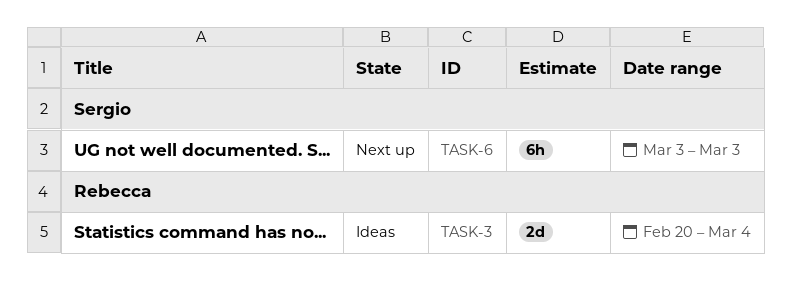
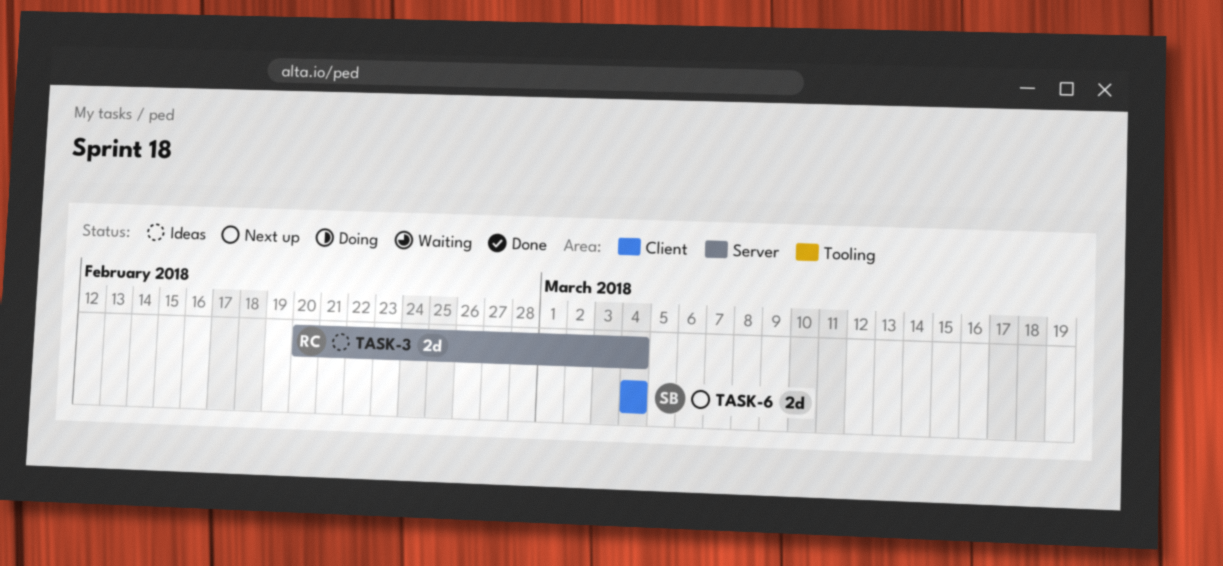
TASK-6, estimate: 6h -> 2d
TASK-6, start: Mar 3 -> Mar 4
TASK-6, due: Mar 3 -> Mar 4

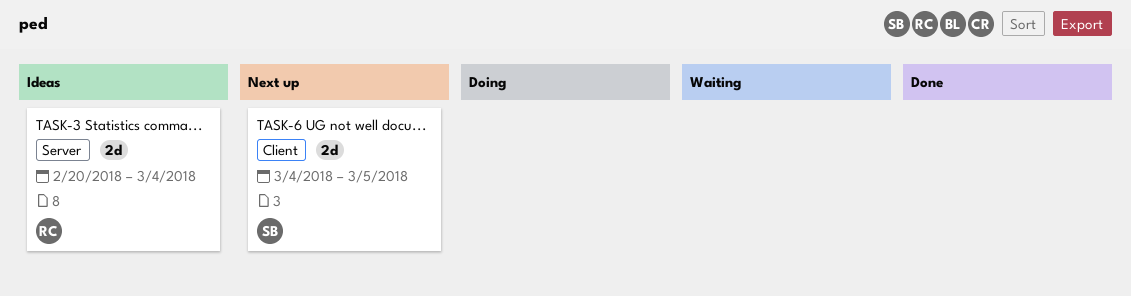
TASK-6, due: Mar 4 -> Mar 5

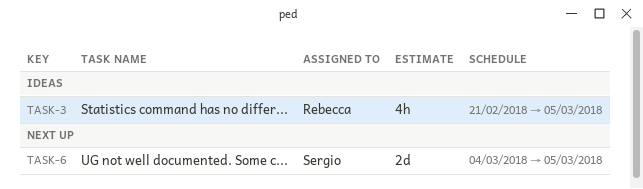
TASK-3, estimate: 2d -> 4h
TASK-3, start: Feb 20 -> Feb 21
TASK-3, due: Mar 4 -> Mar 5

